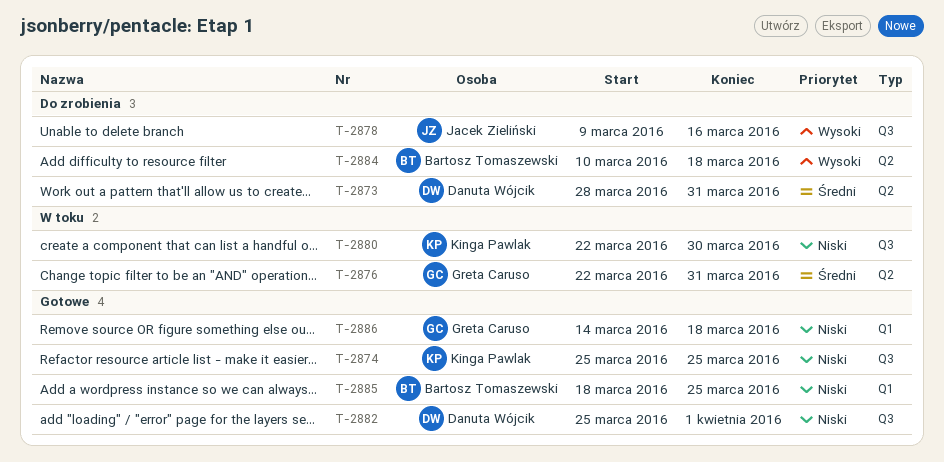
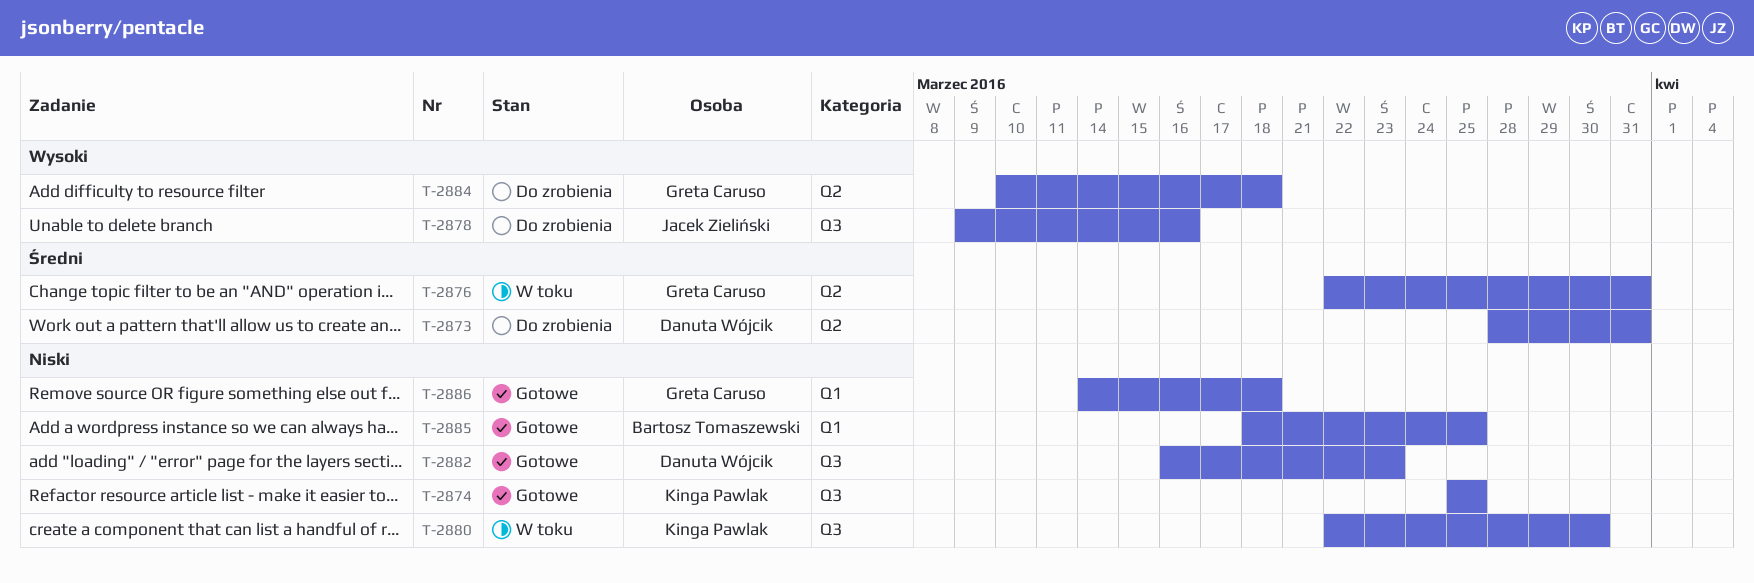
T-2882, start: Mar 25 -> Mar 16
T-2882, due: Apr 1 -> Mar 23
T-2884, owner: Bartosz Tomaszewski -> Greta Caruso

